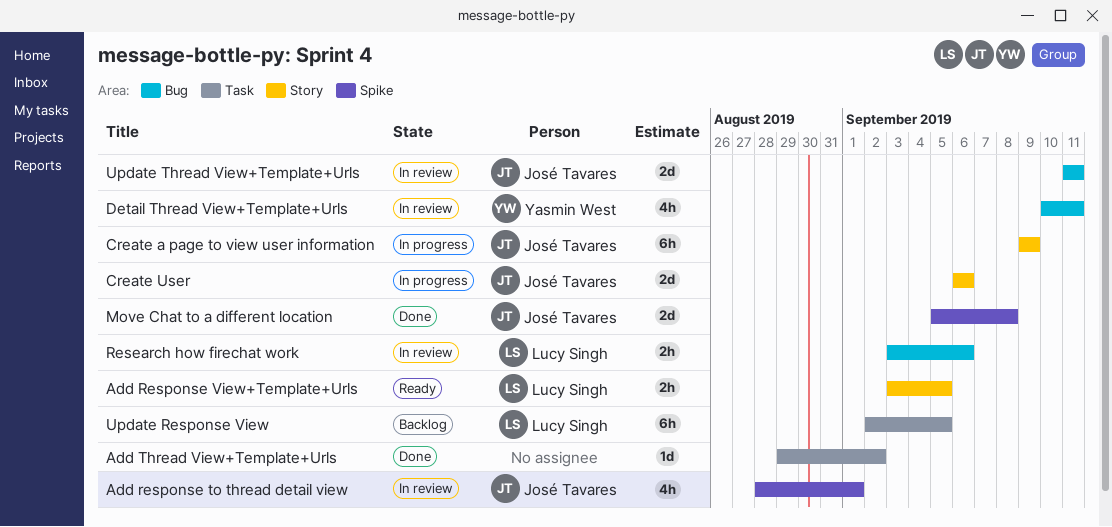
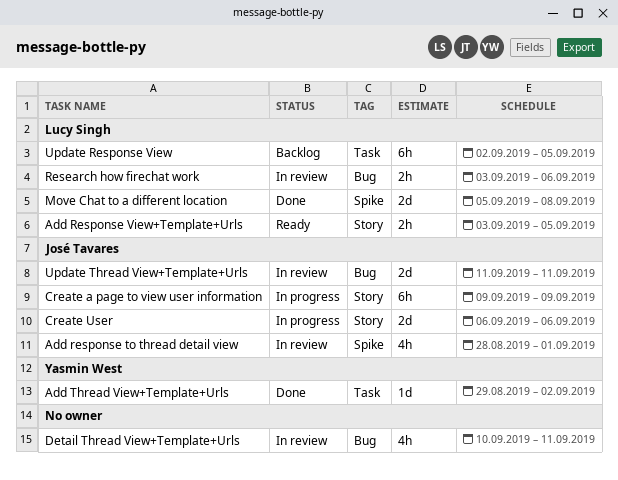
Add Thread View+Template+Urls, owner: none -> Yasmin West
Detail Thread View+Template+Urls, owner: Yasmin West -> none
Move Chat to a different location, owner: José Tavares -> Lucy Singh

